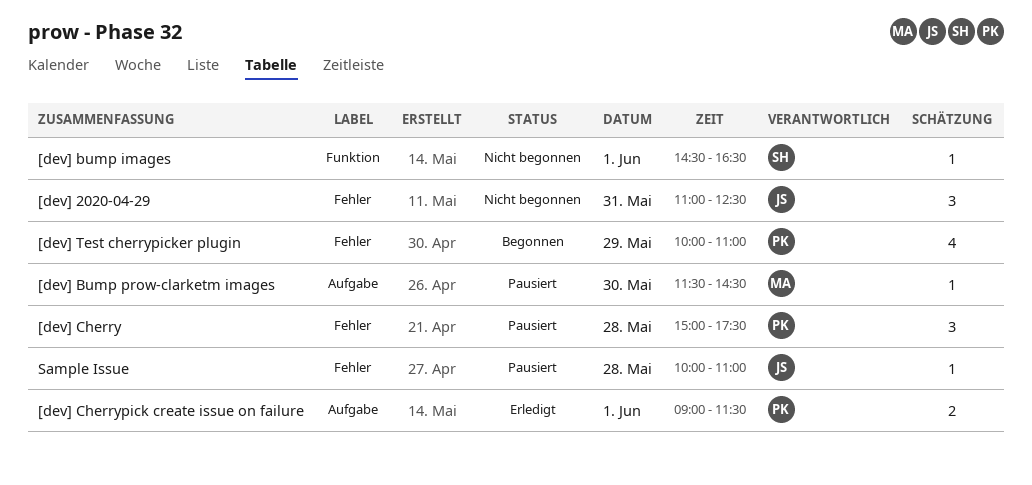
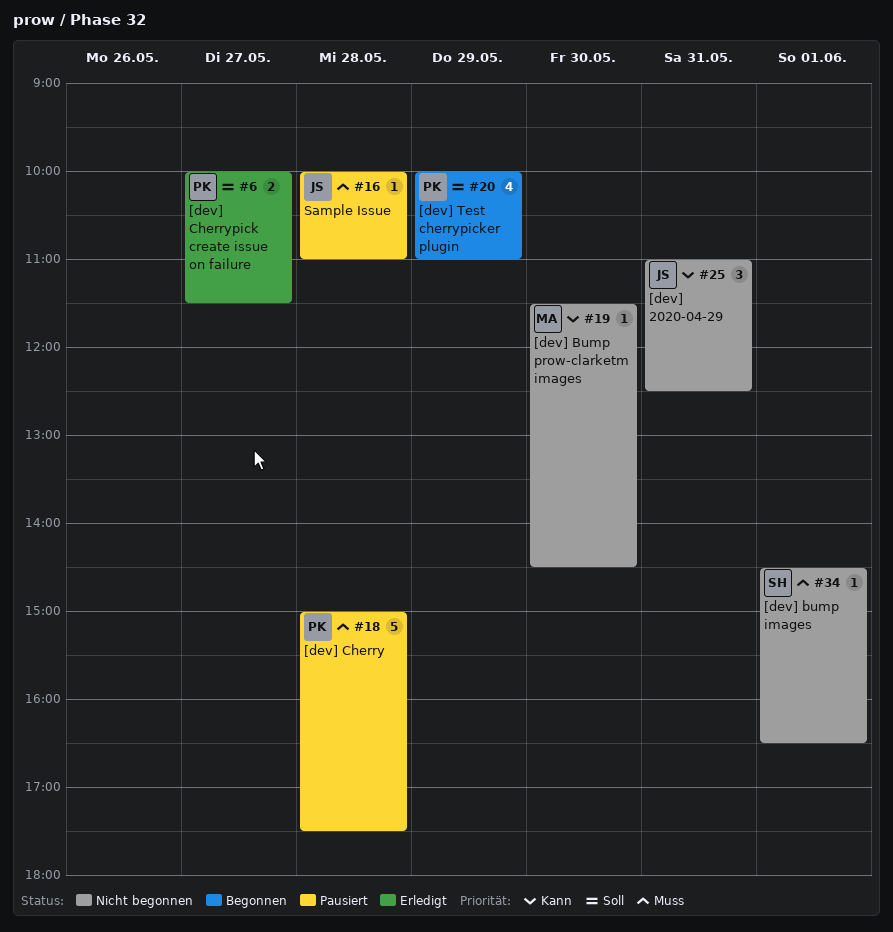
[dev] Bump prow-clarketm images, status: Pausiert -> Nicht begonnen
[dev] Cherry, estimate: 3 -> 5
[dev] Cherrypick create issue on failure, day: Jun 1 -> May 27
[dev] Cherrypick create issue on failure, begins: 09:00 -> 10:00

